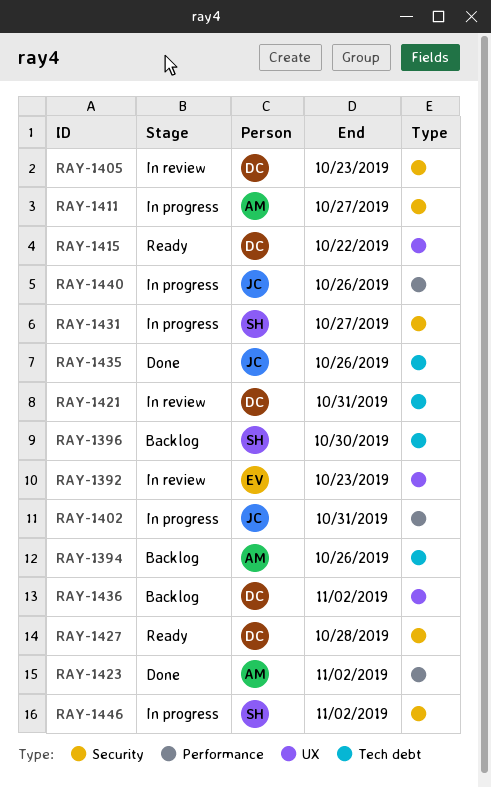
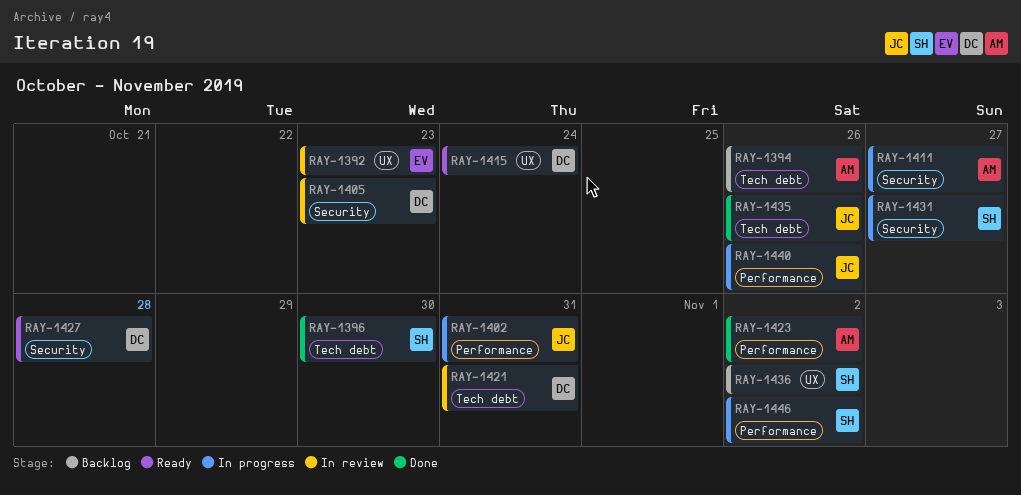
RAY-1396, status: Backlog -> Done
RAY-1415, due: Oct 22 -> Oct 24
RAY-1436, owner: DC -> SH
RAY-1446, label: Security -> Performance

